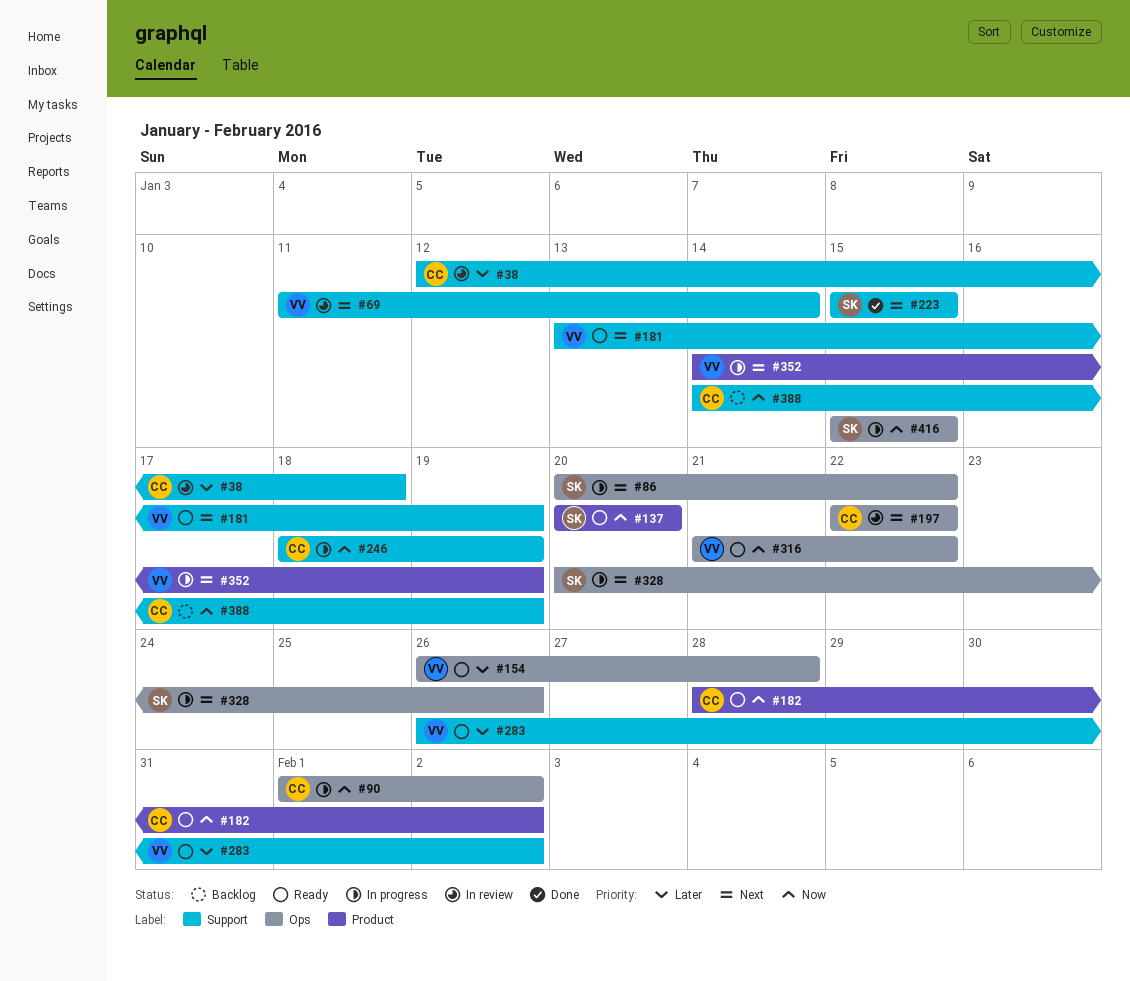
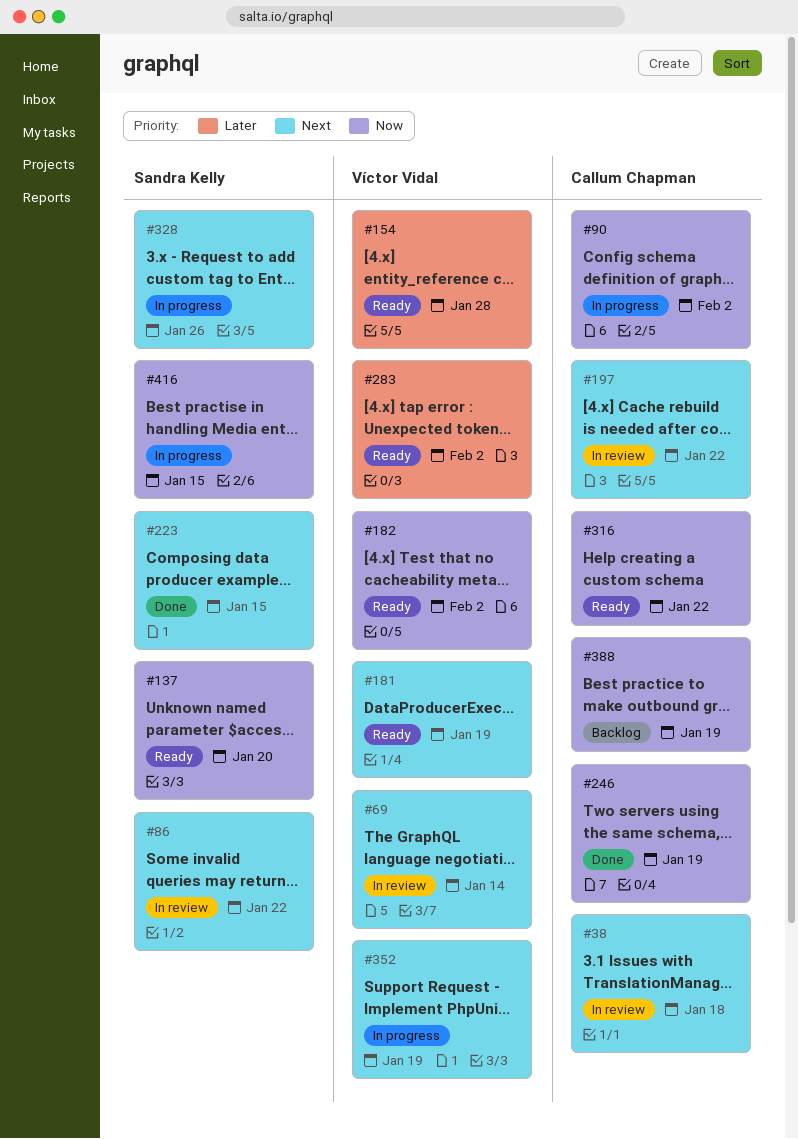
#38, priority: Later -> Next
#86, status: In progress -> In review
#182, owner: Callum Chapman -> Víctor Vidal
#246, status: In progress -> Done
#316, owner: Víctor Vidal -> Callum Chapman

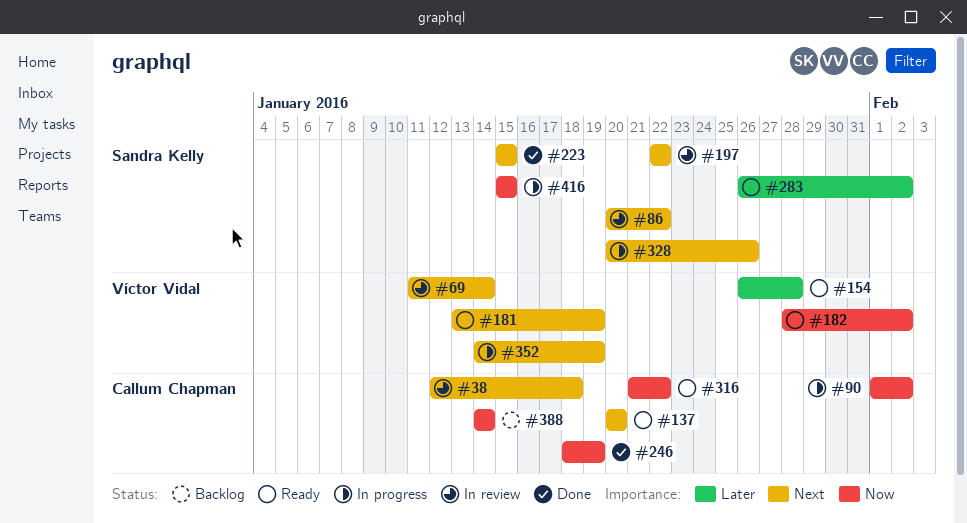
#137, owner: Sandra Kelly -> Callum Chapman
#137, priority: Now -> Next
#197, owner: Callum Chapman -> Sandra Kelly
#283, owner: Víctor Vidal -> Sandra Kelly
#388, due: Jan 19 -> Jan 14

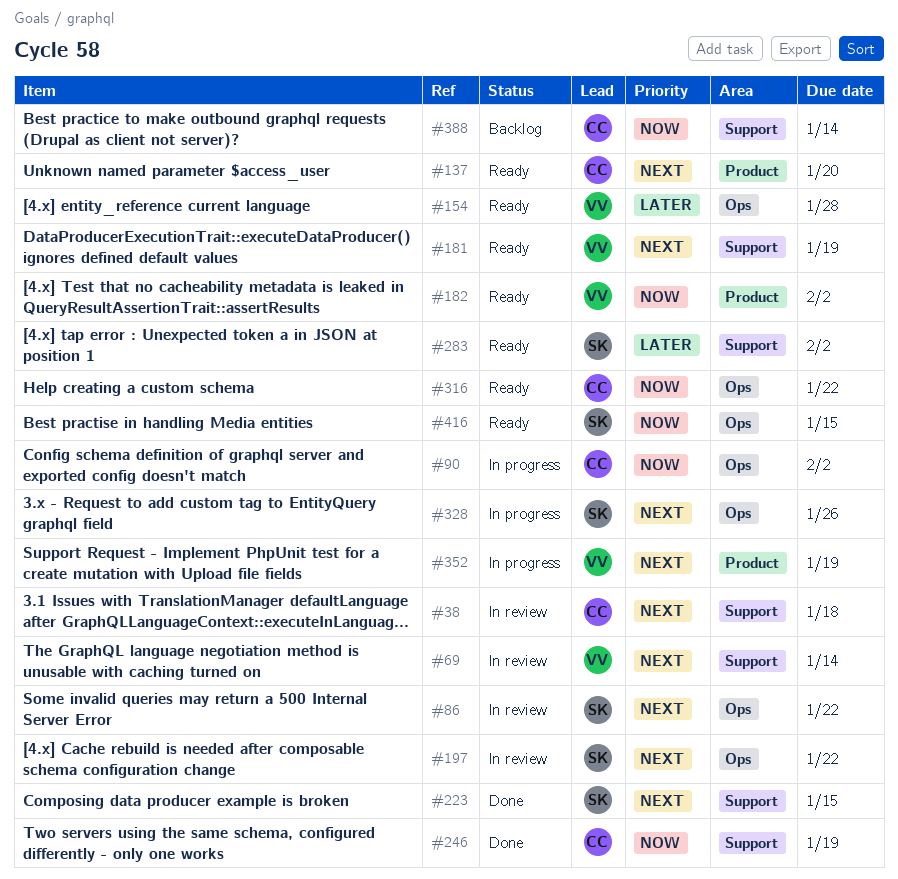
#416, status: In progress -> Ready

